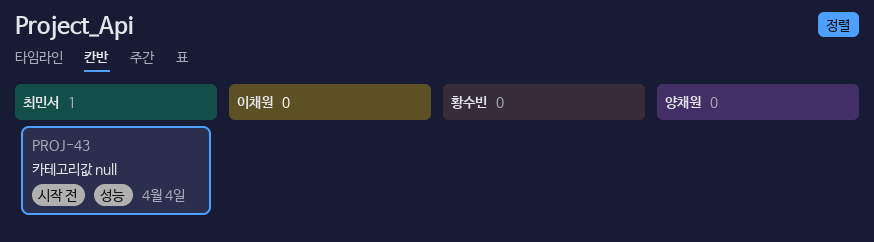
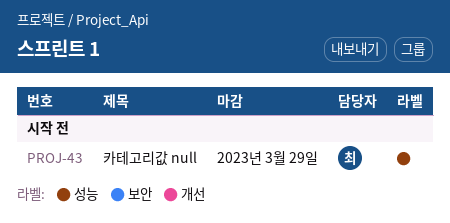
PROJ-43, due: Apr 4 -> Mar 29

